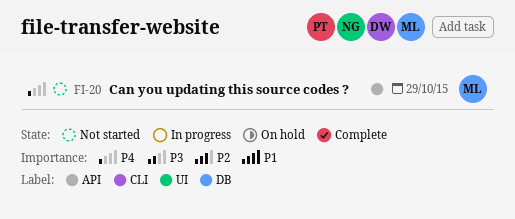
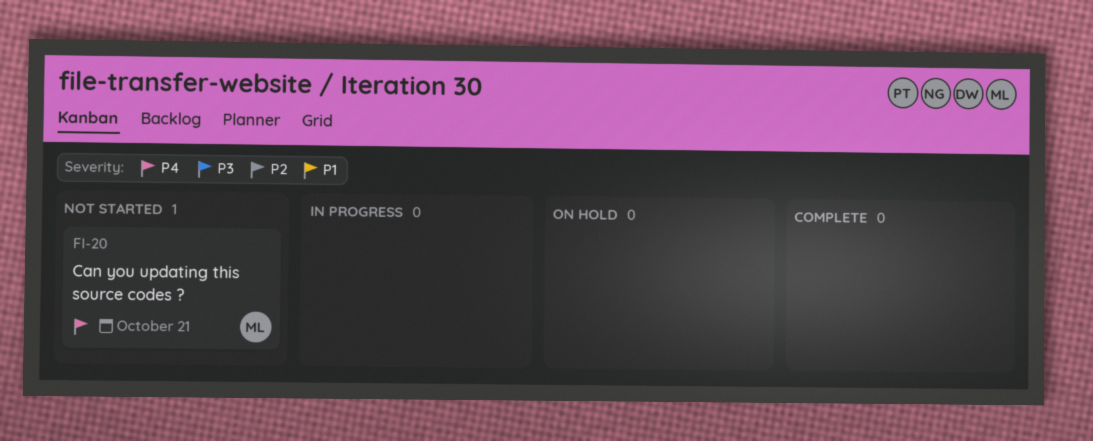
FI-20, due: Oct 29 -> Oct 21

